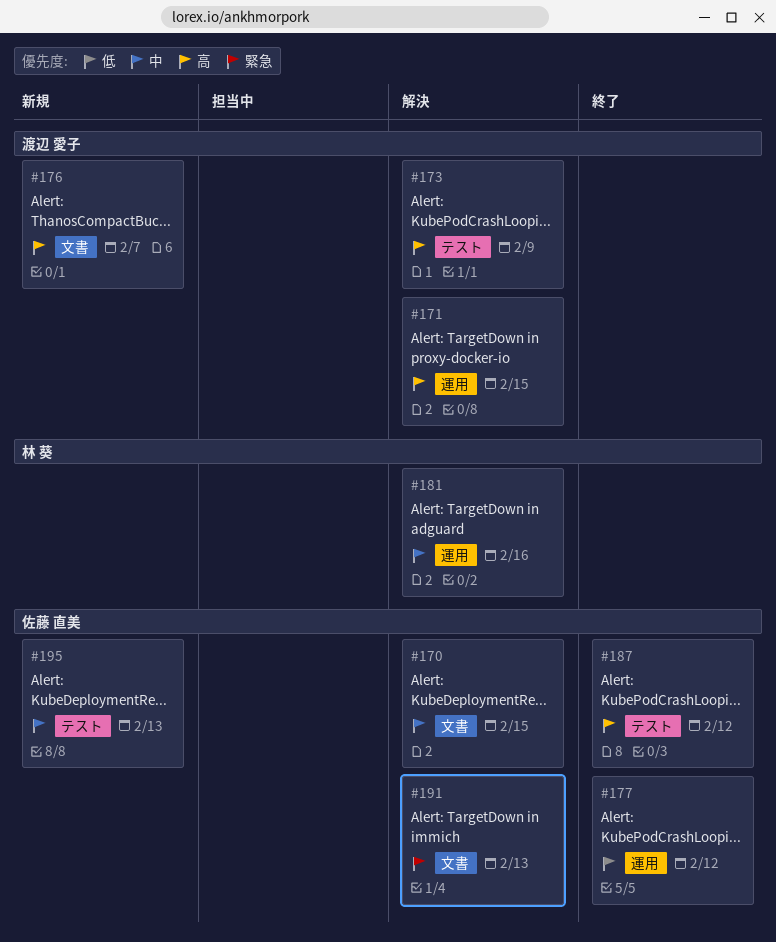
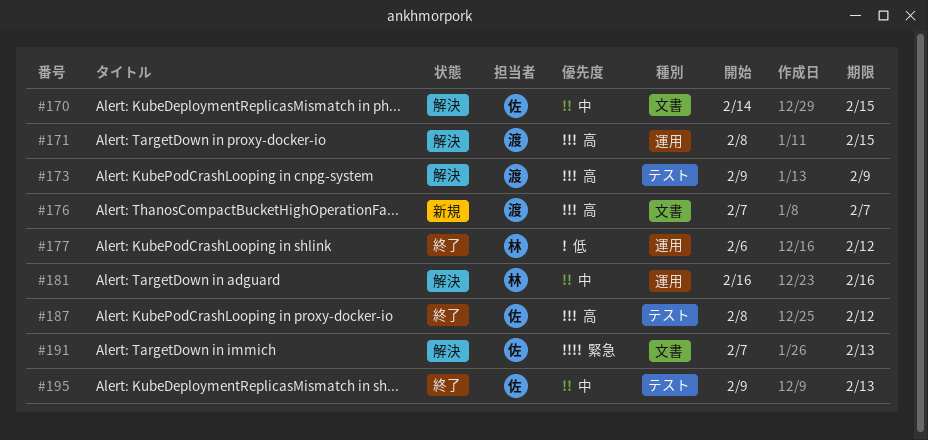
#177, owner: 佐藤 直美 -> 林 葵
#195, status: 新規 -> 終了

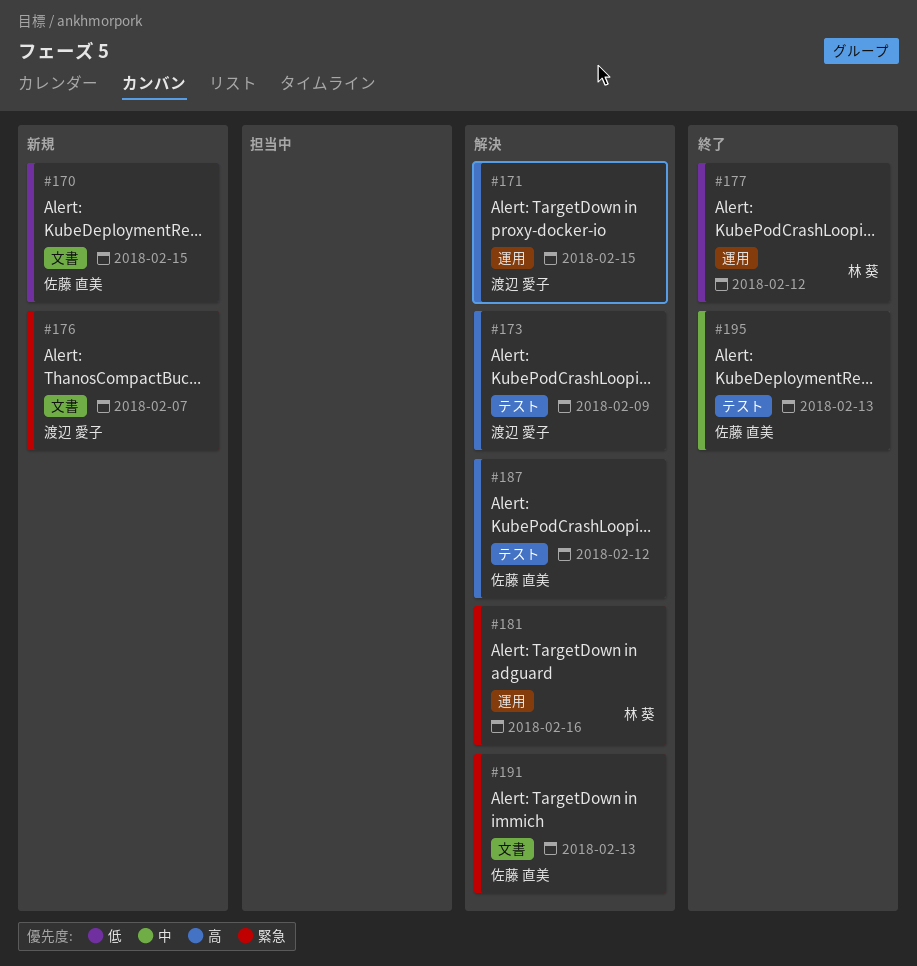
#170, status: 解決 -> 新規
#170, priority: 中 -> 低
#176, priority: 高 -> 緊急
#181, priority: 中 -> 緊急
#187, status: 終了 -> 解決

